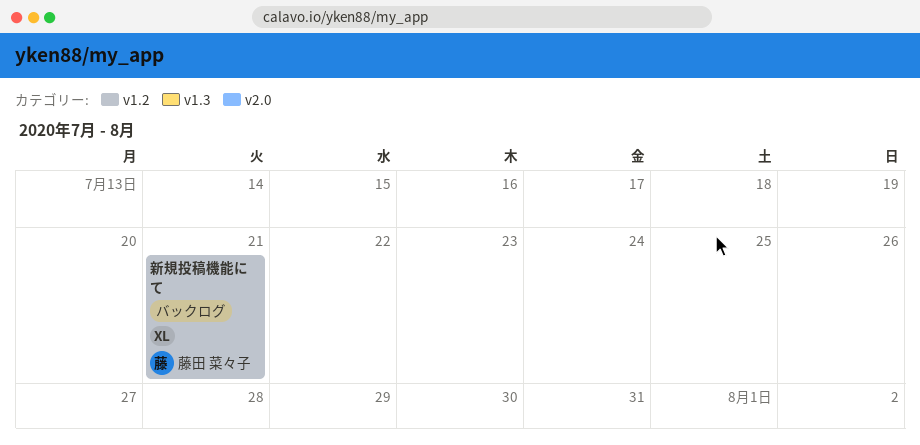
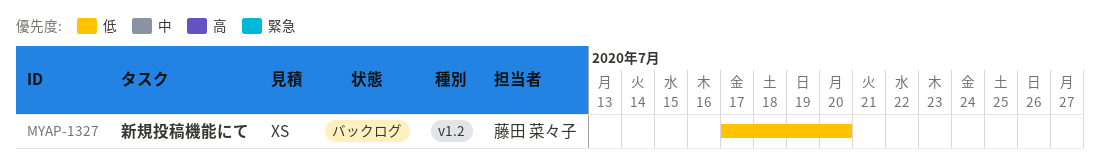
新規投稿機能にて, estimate: XL -> XS
新規投稿機能にて, due: Jul 21 -> Jul 20

